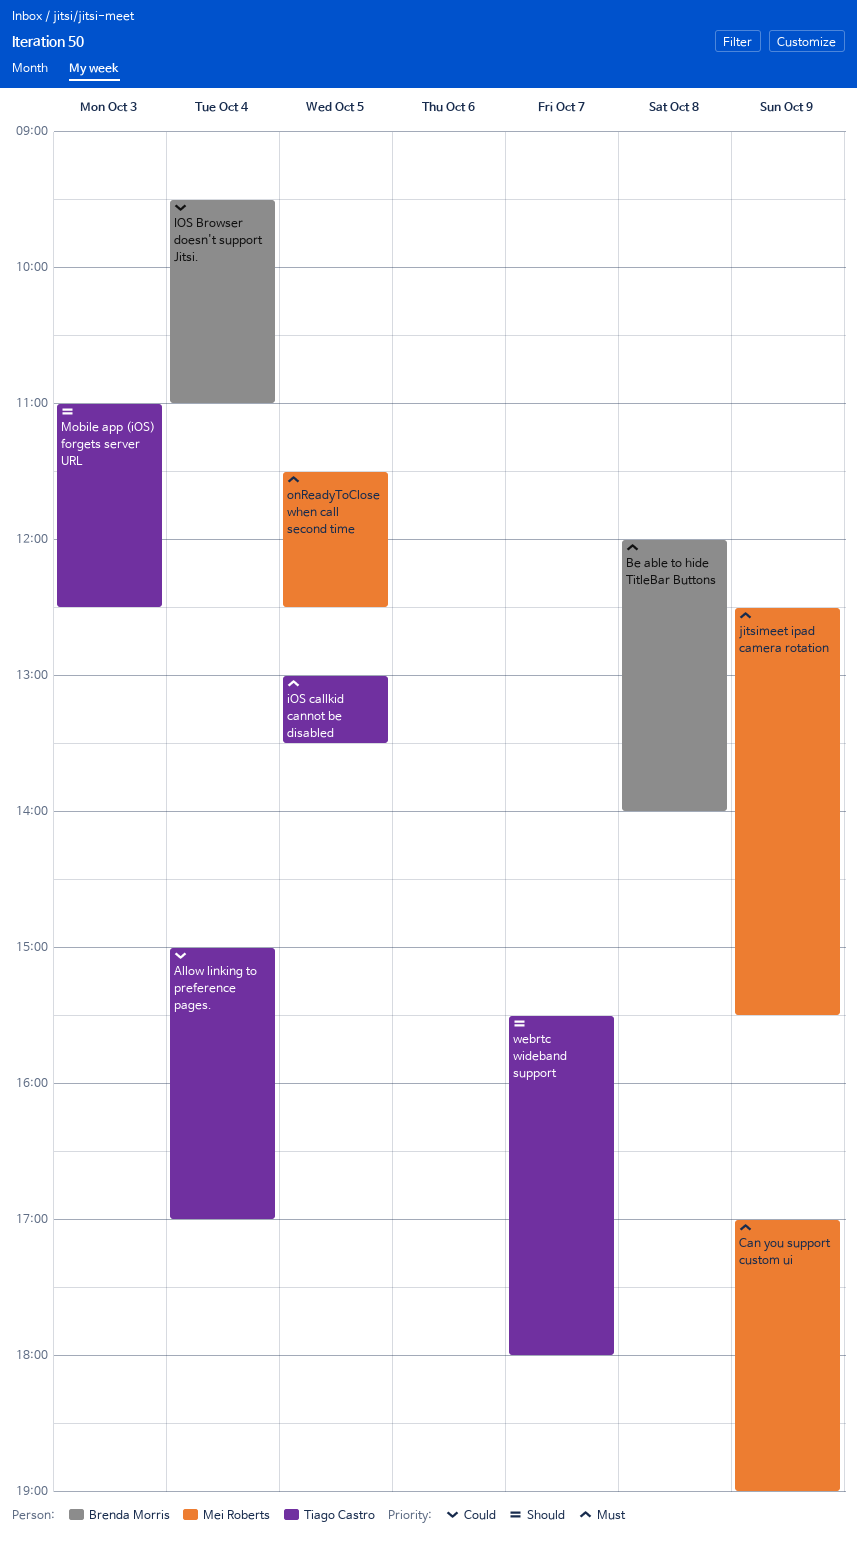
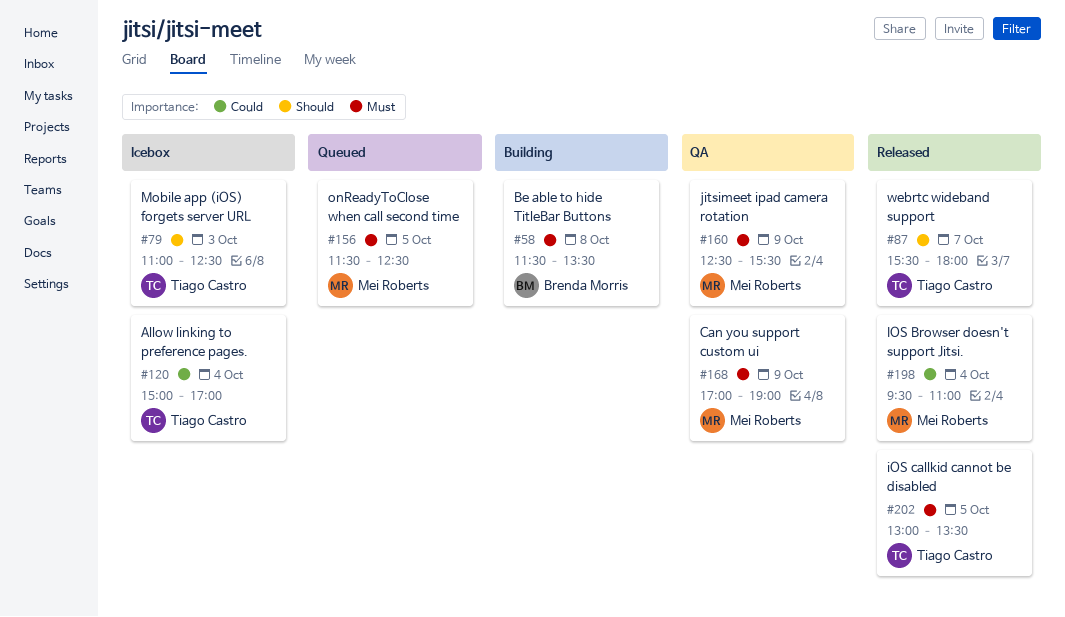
Be able to hide TitleBar Buttons, begins: 12:00 -> 11:30
Be able to hide TitleBar Buttons, ends: 14:00 -> 13:30
IOS Browser doesn't support Jitsi., owner: Brenda Morris -> Mei Roberts

